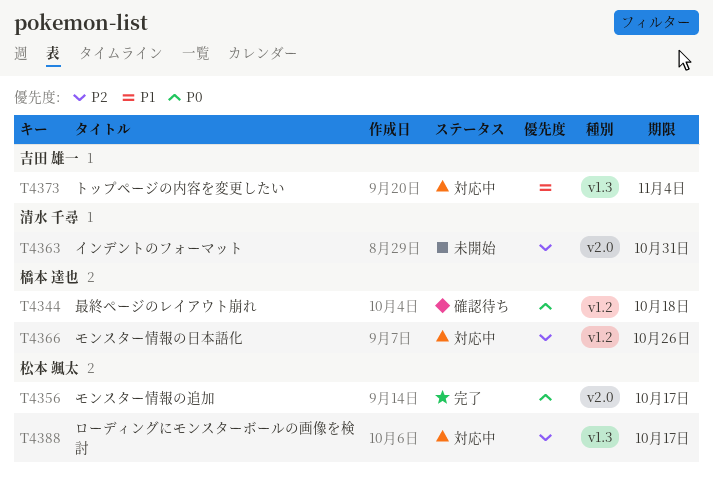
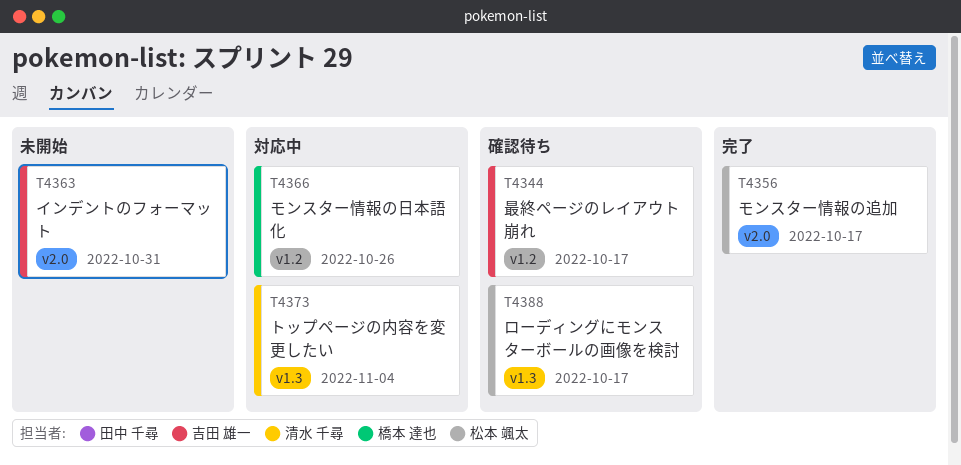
T4344, owner: 橋本 達也 -> 吉田 雄一
T4344, due: Oct 18 -> Oct 17
T4363, owner: 清水 千尋 -> 吉田 雄一
T4373, owner: 吉田 雄一 -> 清水 千尋
T4388, status: 対応中 -> 確認待ち

